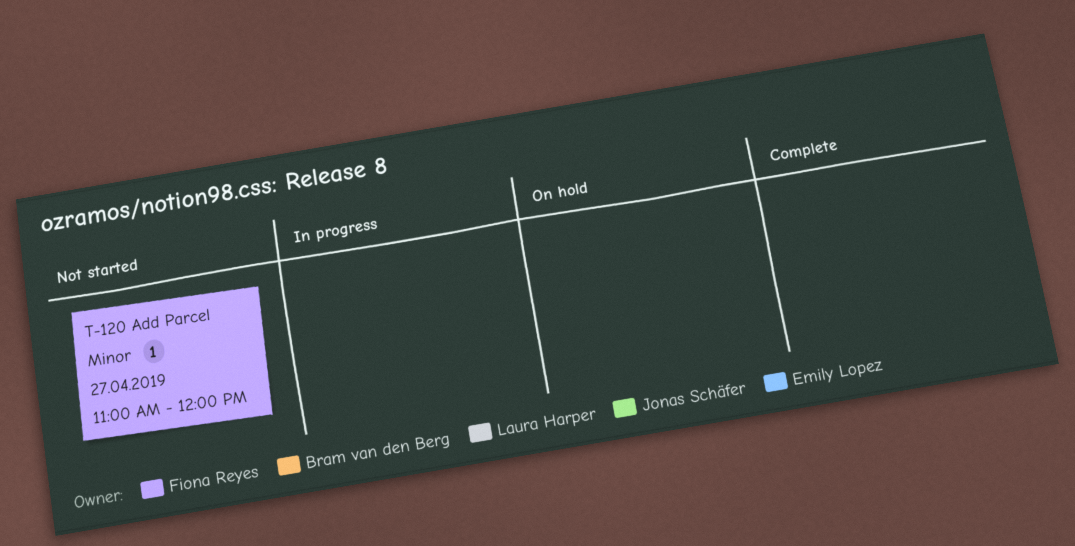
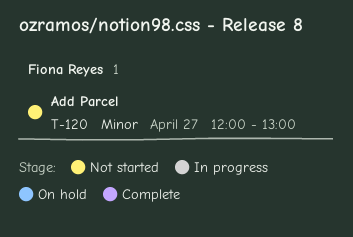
T-120, begins: 11:00 -> 12:00
T-120, ends: 12:00 -> 13:00

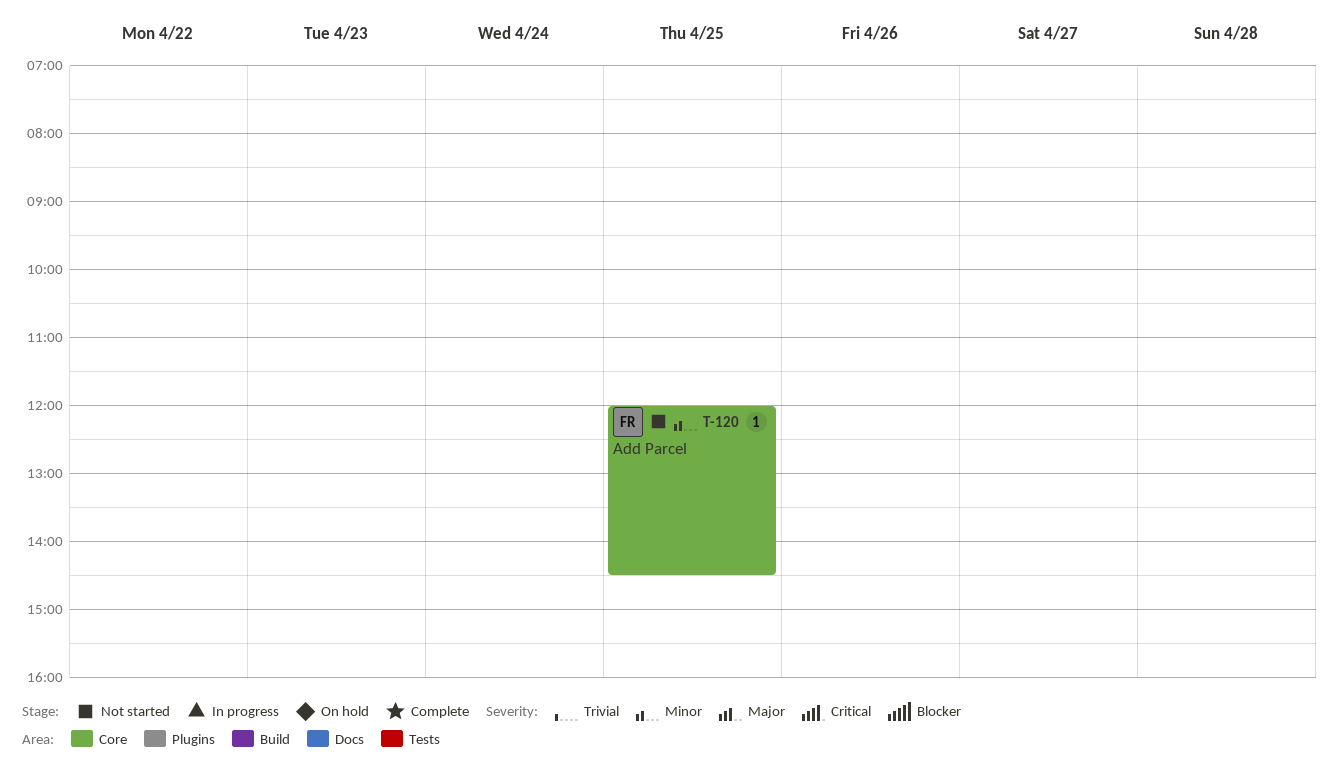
T-120, day: Apr 27 -> Apr 25
T-120, ends: 13:00 -> 14:30

